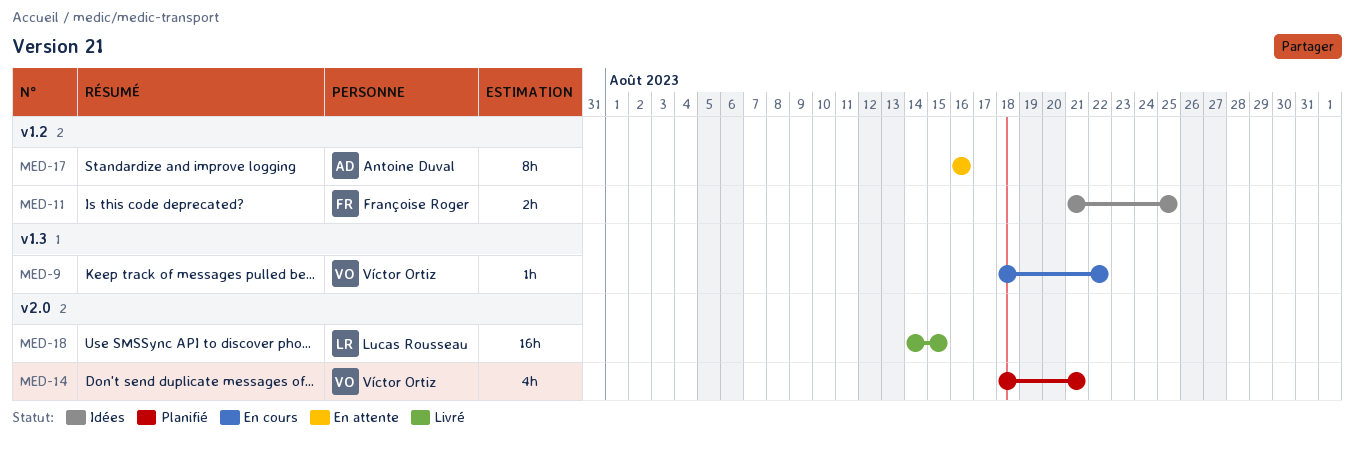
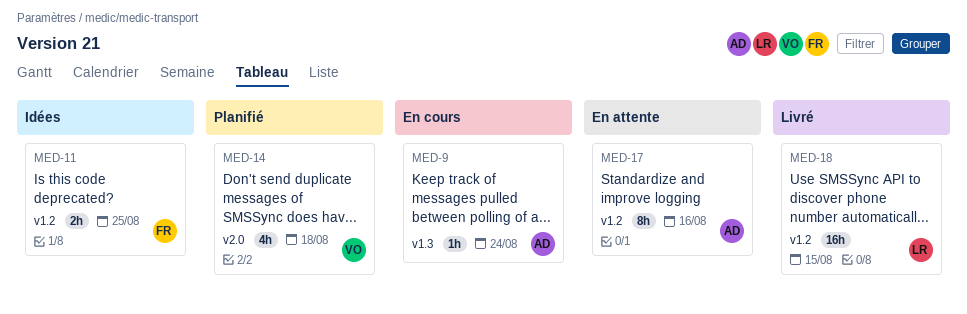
MED-9, owner: Víctor Ortiz -> Antoine Duval
MED-9, due: Aug 22 -> Aug 24
MED-14, due: Aug 21 -> Aug 18
MED-18, label: v2.0 -> v1.2

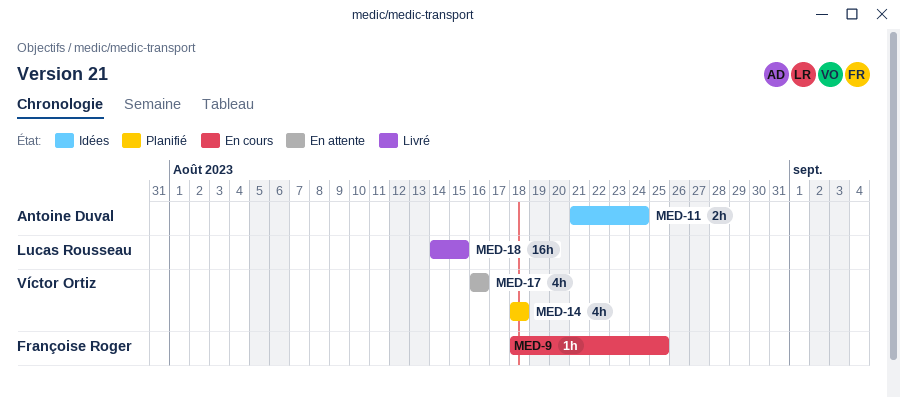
MED-9, owner: Antoine Duval -> Françoise Roger
MED-9, due: Aug 24 -> Aug 25
MED-11, owner: Françoise Roger -> Antoine Duval
MED-11, due: Aug 25 -> Aug 24
MED-17, owner: Antoine Duval -> Víctor Ortiz
MED-17, estimate: 8h -> 4h

